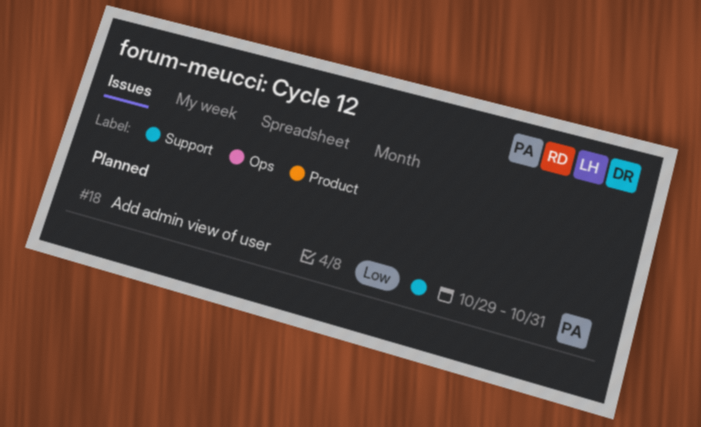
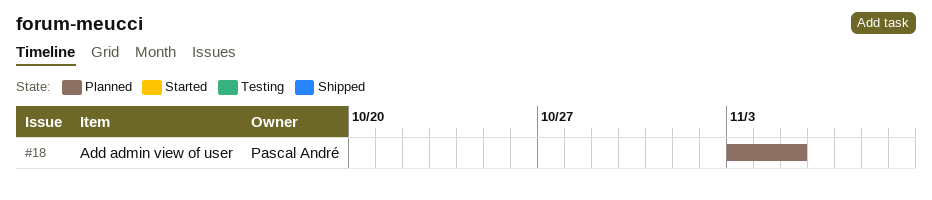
#18, start: Oct 29 -> Nov 3
#18, due: Oct 31 -> Nov 5

